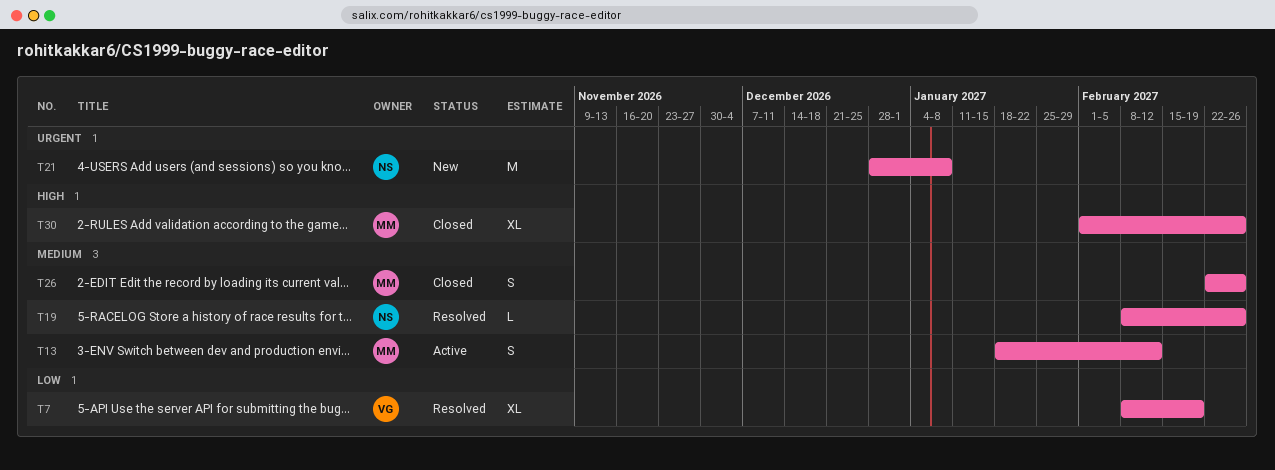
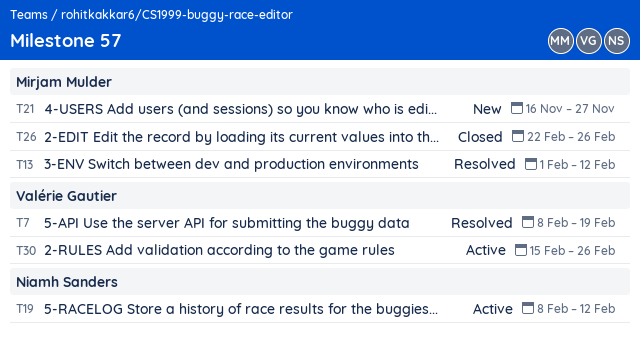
T13, status: Active -> Resolved
T13, start: Jan 18 -> Feb 1
T19, status: Resolved -> Active
T19, due: Feb 26 -> Feb 12
T21, owner: Niamh Sanders -> Mirjam Mulder
T21, start: Dec 28 -> Nov 16
T21, due: Jan 8 -> Nov 27
T30, status: Closed -> Active
T30, owner: Mirjam Mulder -> Valérie Gautier
T30, start: Feb 1 -> Feb 15

